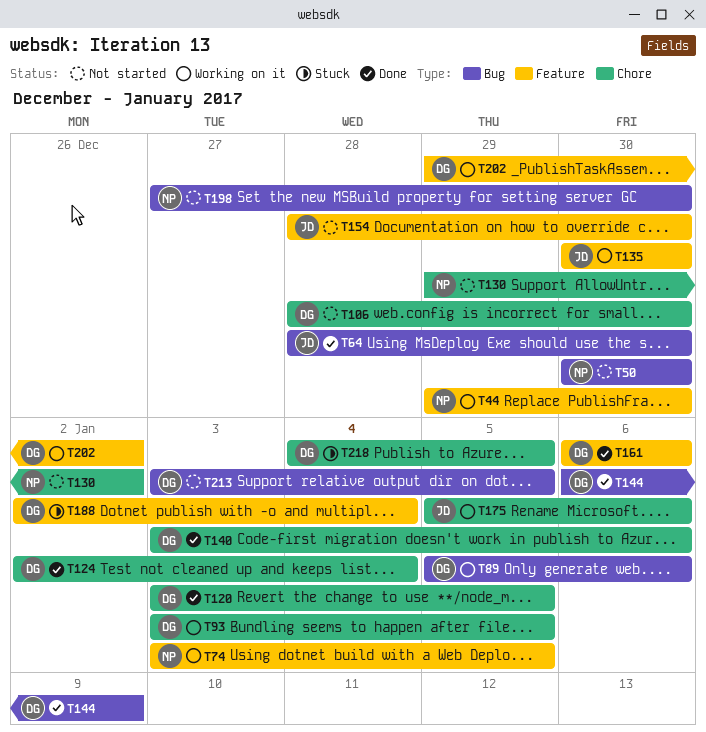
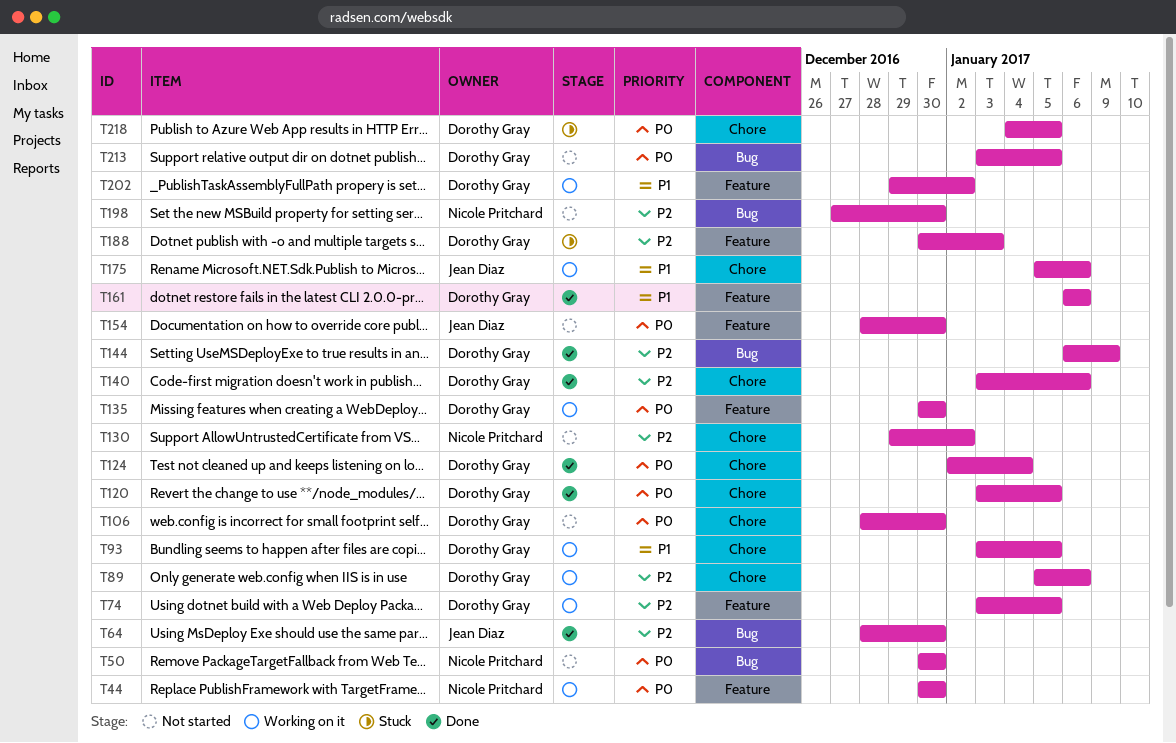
T44, start: Dec 29 -> Dec 30
T74, owner: Nicole Pritchard -> Dorothy Gray
T89, label: Bug -> Chore
T135, owner: Jean Diaz -> Dorothy Gray
T188, start: Jan 2 -> Dec 30
T188, due: Jan 4 -> Jan 3

